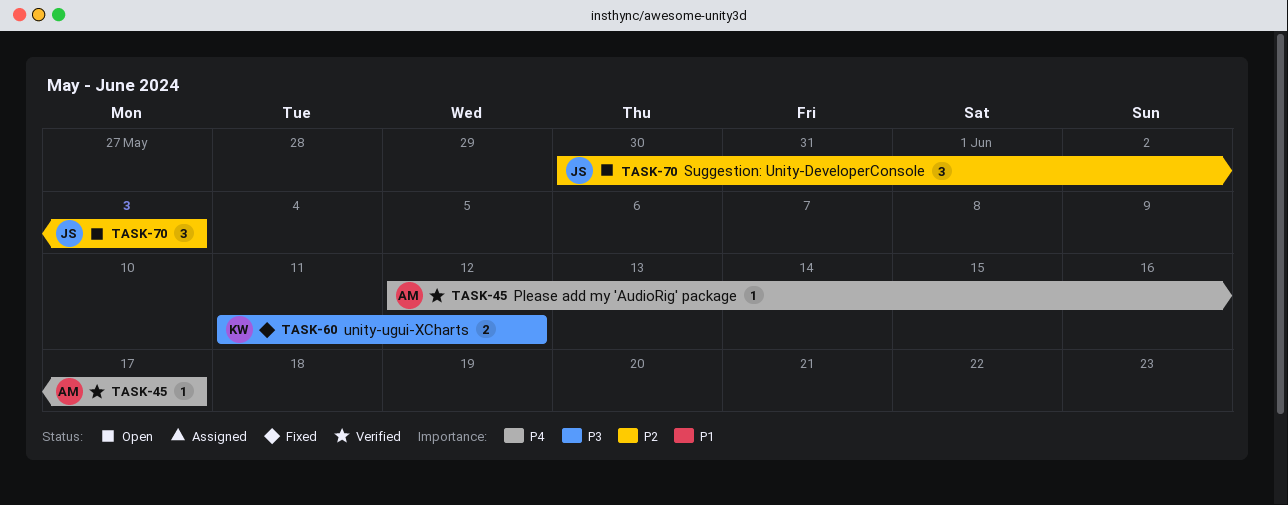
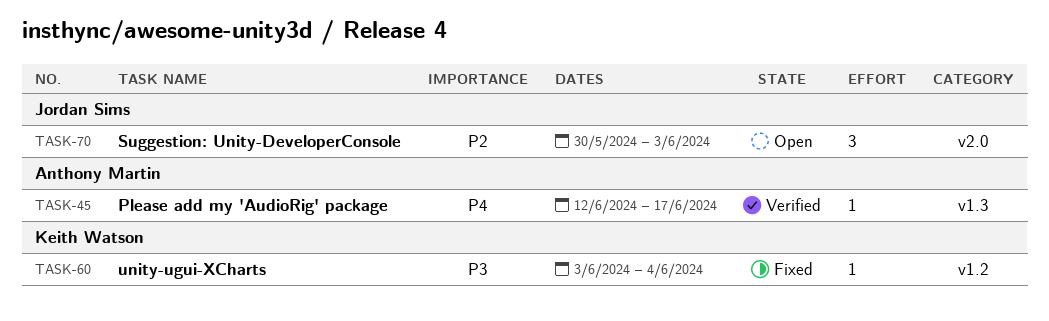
TASK-60, estimate: 2 -> 1
TASK-60, start: Jun 11 -> Jun 3
TASK-60, due: Jun 12 -> Jun 4

